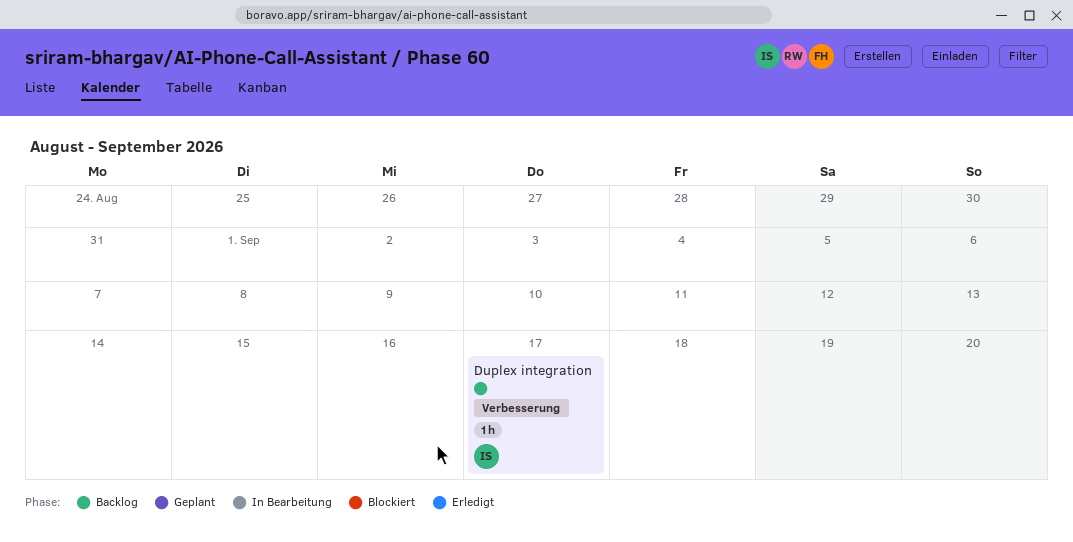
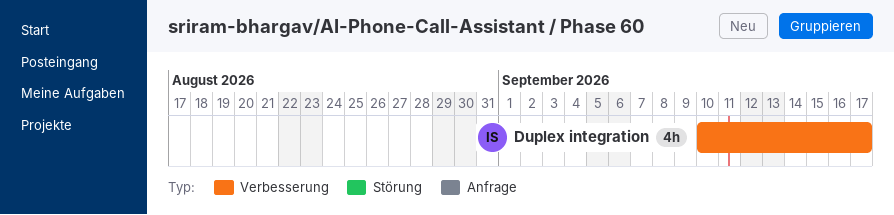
Duplex integration, estimate: 1h -> 4h

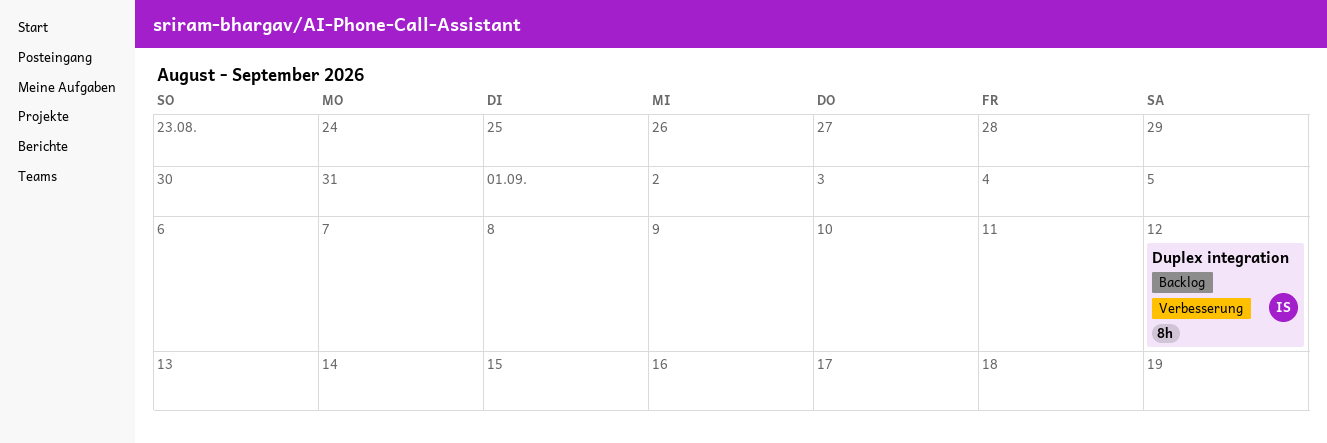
Duplex integration, estimate: 4h -> 8h
Duplex integration, due: Sep 17 -> Sep 12

